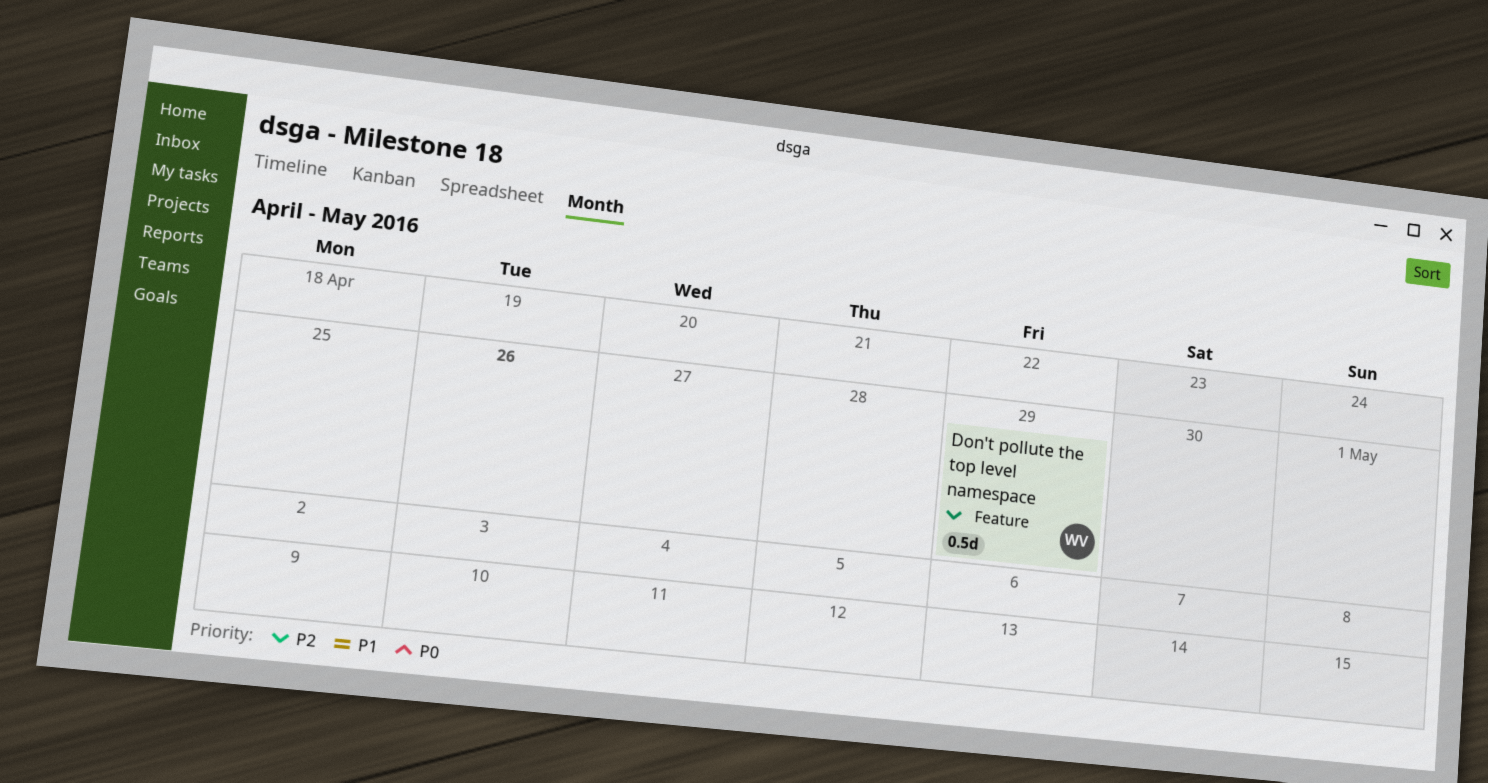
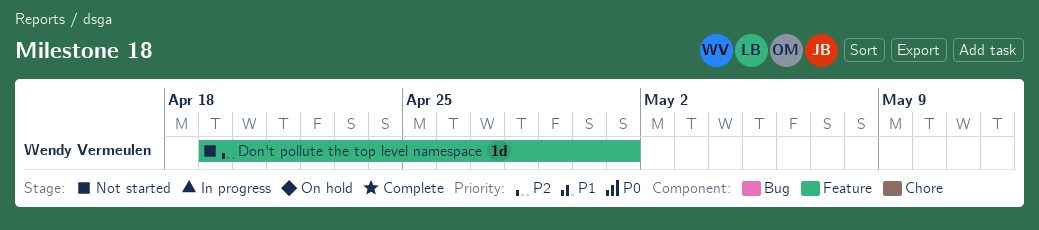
Don't pollute the top level namespace, estimate: 0.5d -> 1d
Don't pollute the top level namespace, due: Apr 29 -> May 1

